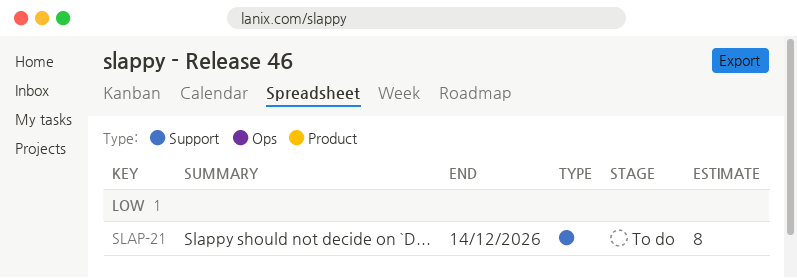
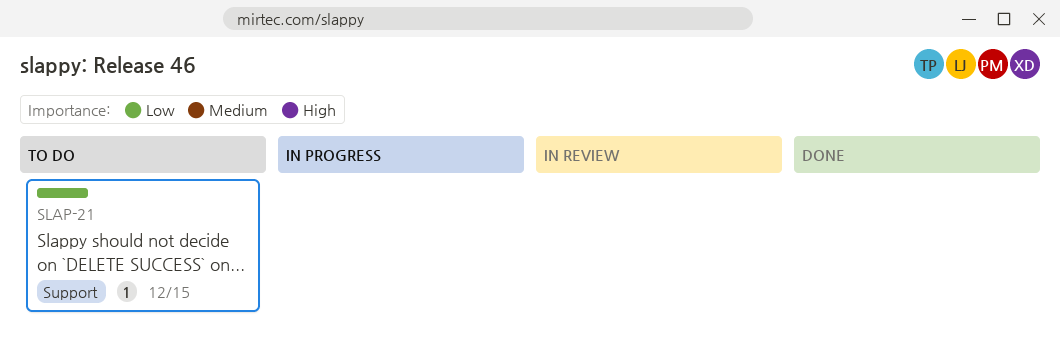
SLAP-21, estimate: 8 -> 1
SLAP-21, due: Dec 14 -> Dec 15

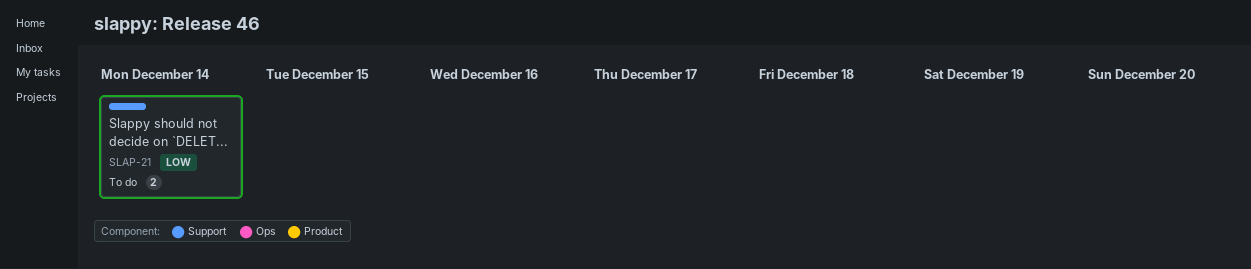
SLAP-21, estimate: 1 -> 2
SLAP-21, due: Dec 15 -> Dec 14

